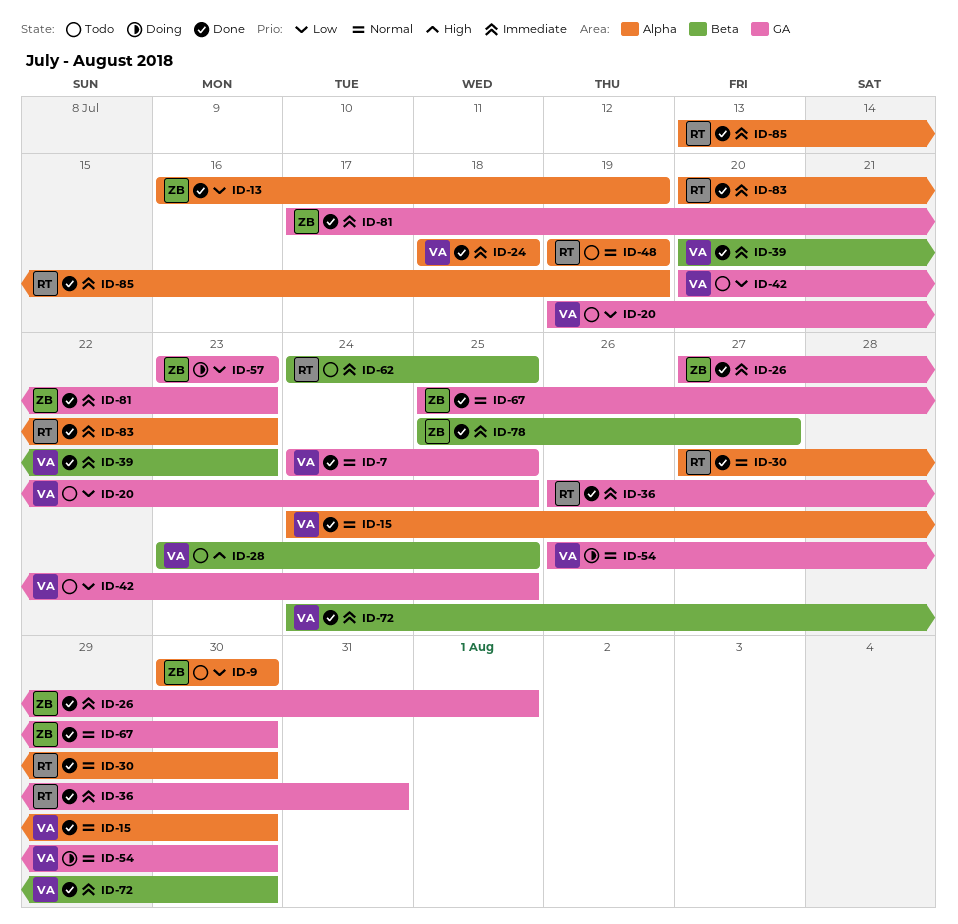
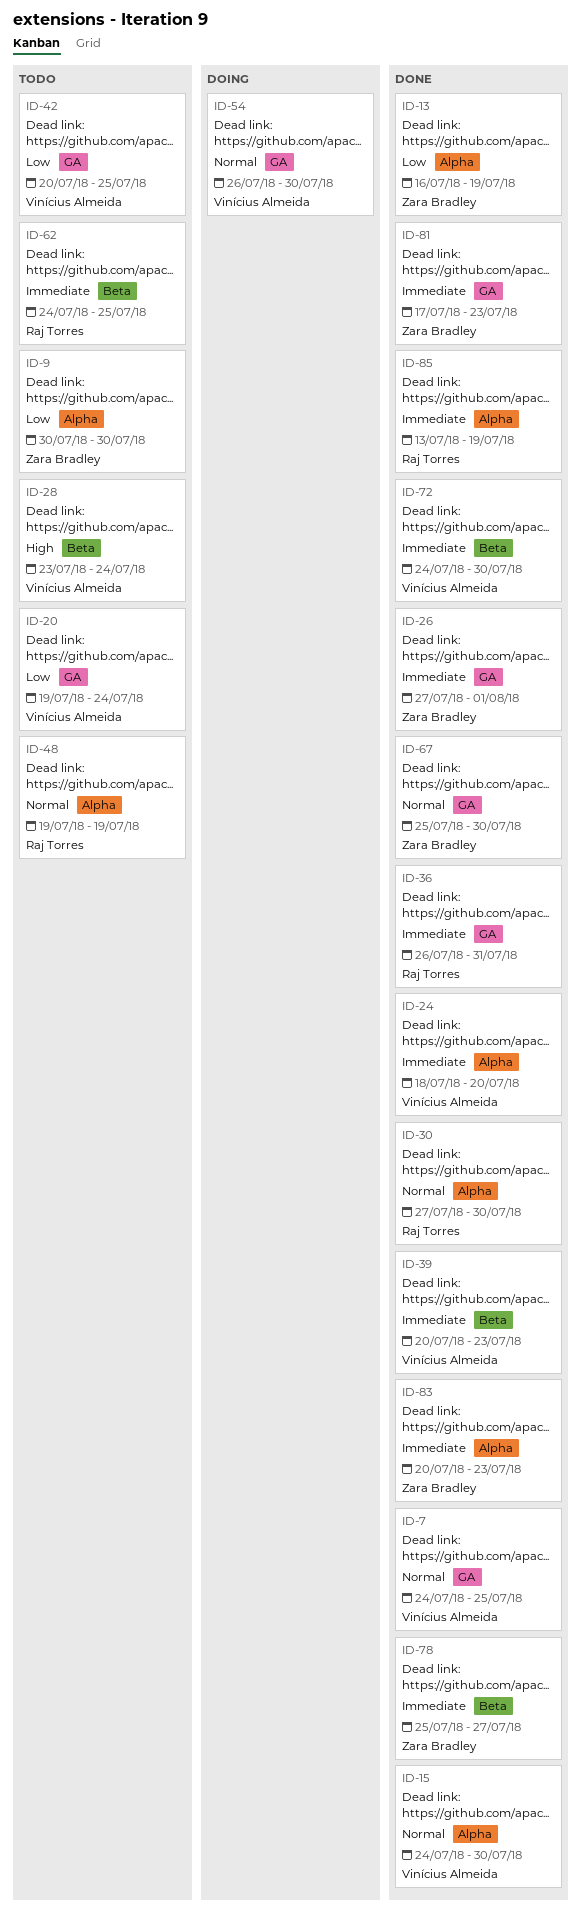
ID-20, due: Jul 25 -> Jul 24
ID-24, due: Jul 18 -> Jul 20
ID-28, due: Jul 25 -> Jul 24
ID-57: present -> none
ID-83, owner: Raj Torres -> Zara Bradley

